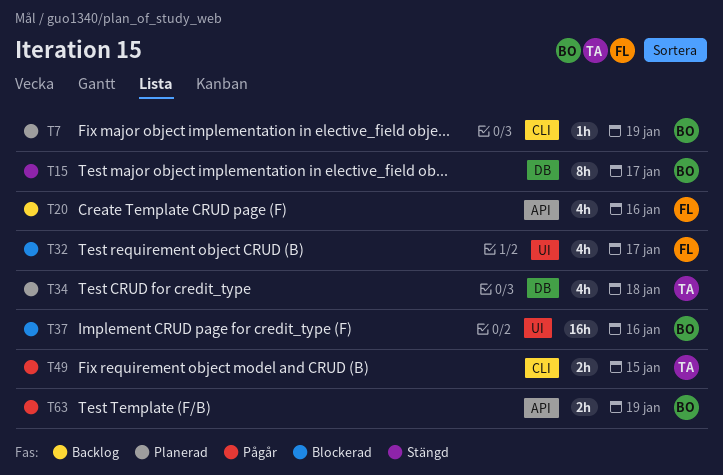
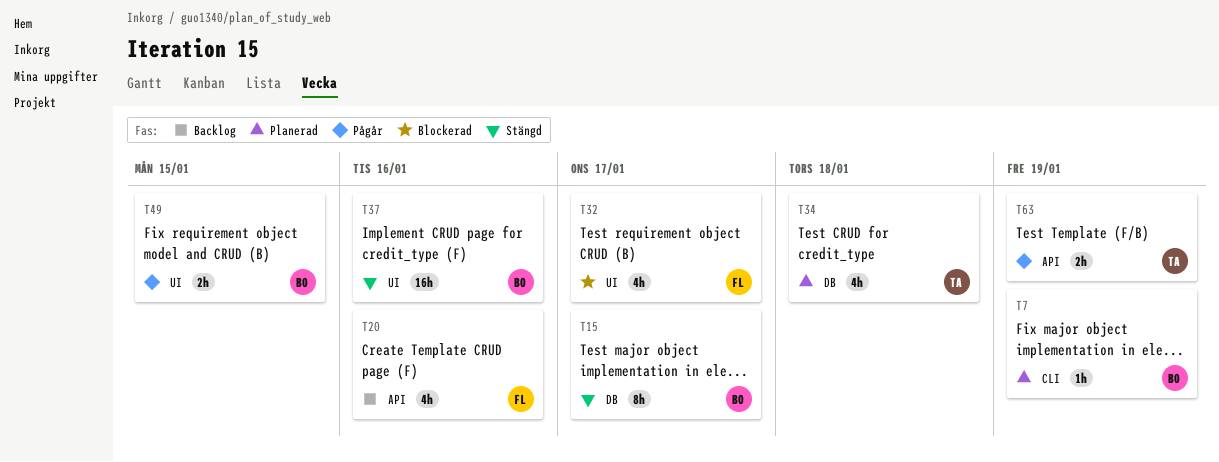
T37, status: Blockerad -> Stängd
T49, owner: TA -> BO
T49, label: CLI -> UI
T63, owner: BO -> TA

